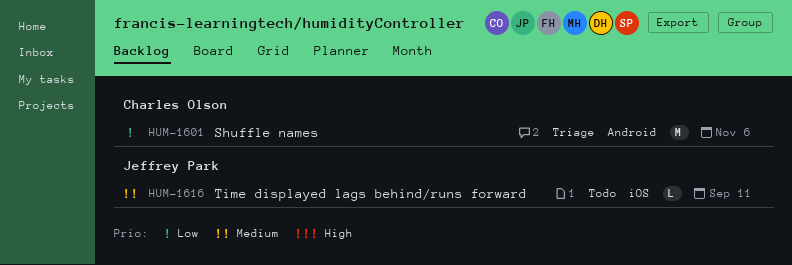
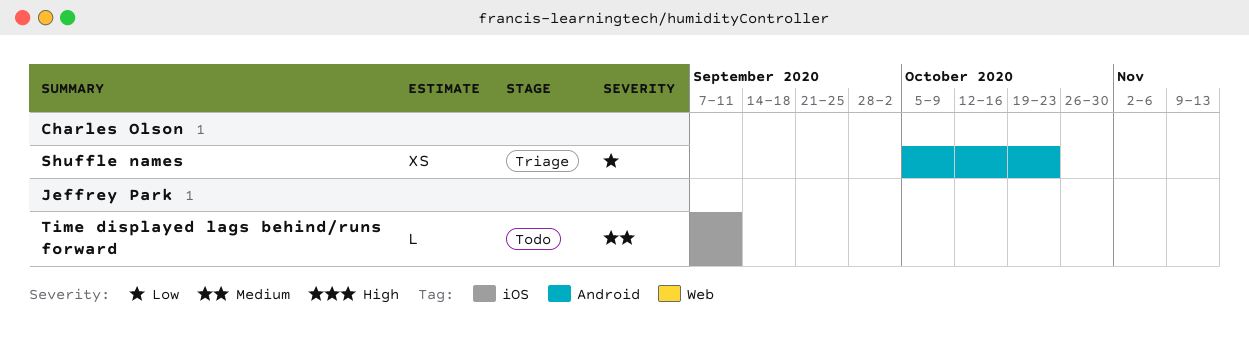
Shuffle names, estimate: M -> XS
Shuffle names, due: Nov 6 -> Oct 23

